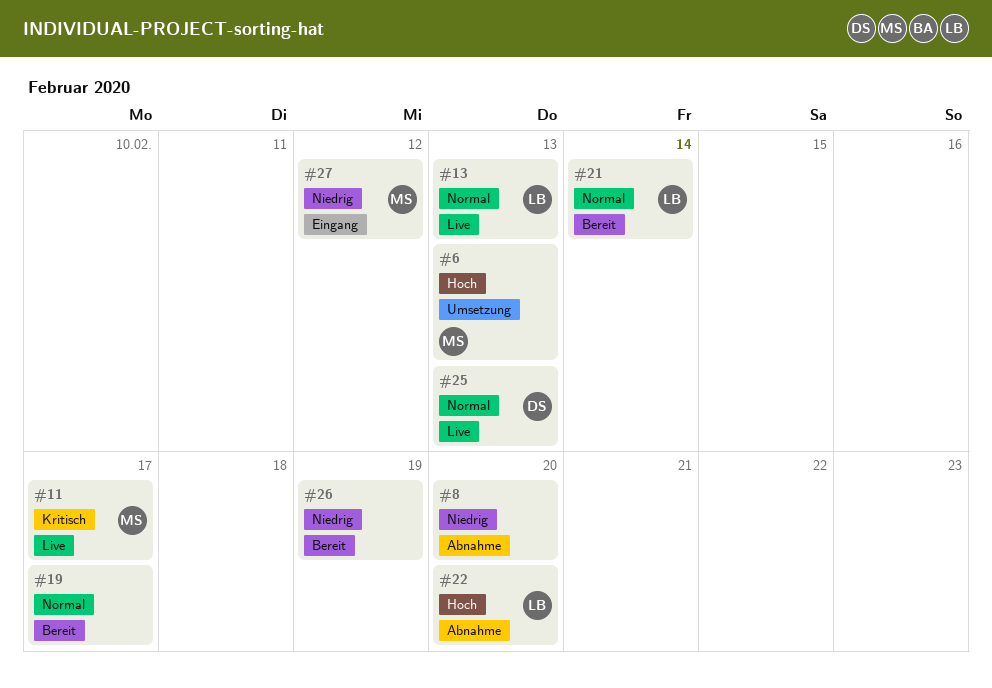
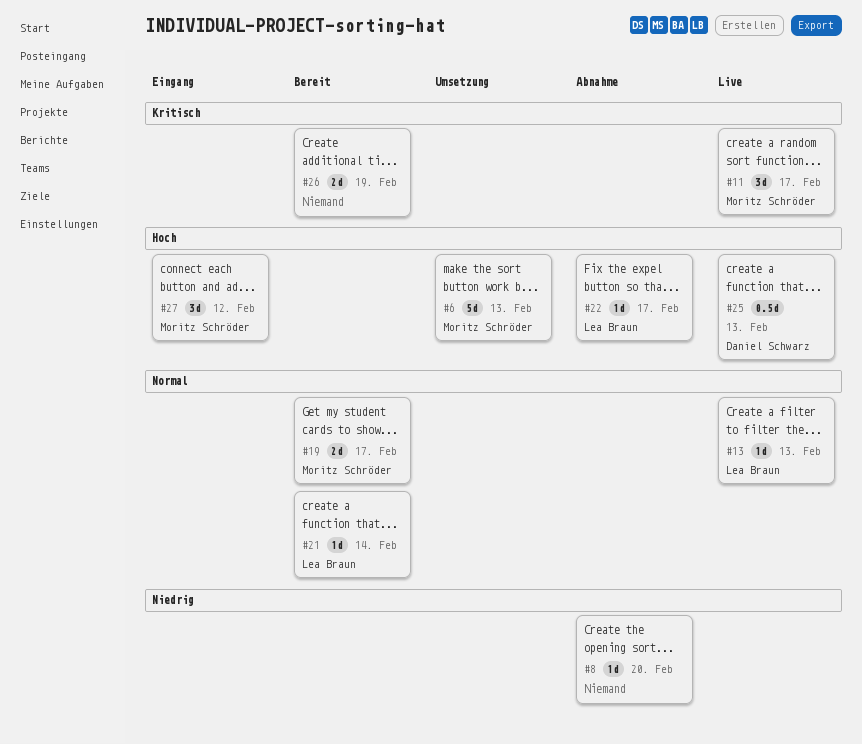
#19, owner: none -> Moritz Schröder
#22, due: Feb 20 -> Feb 17
#25, priority: Normal -> Hoch
#26, priority: Niedrig -> Kritisch
#27, priority: Niedrig -> Hoch

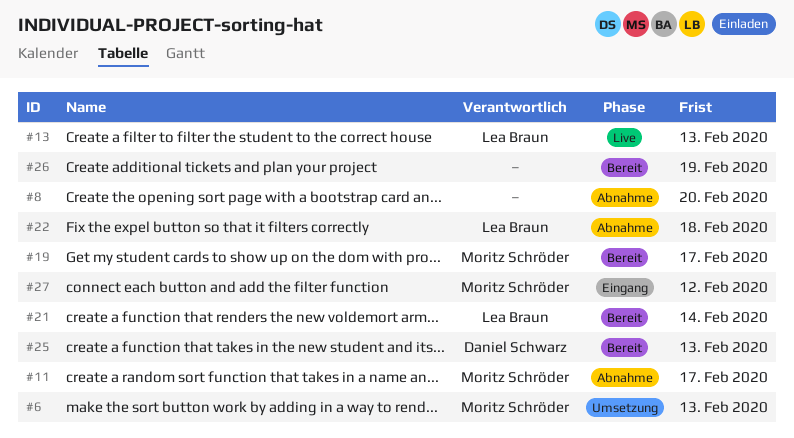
#11, status: Live -> Abnahme
#22, due: Feb 17 -> Feb 18
#25, status: Live -> Bereit

